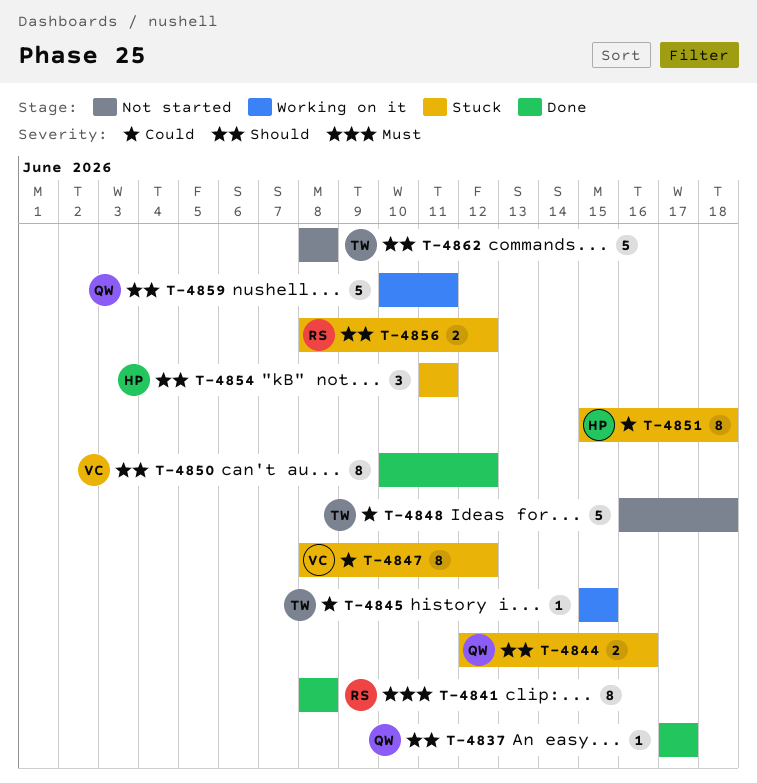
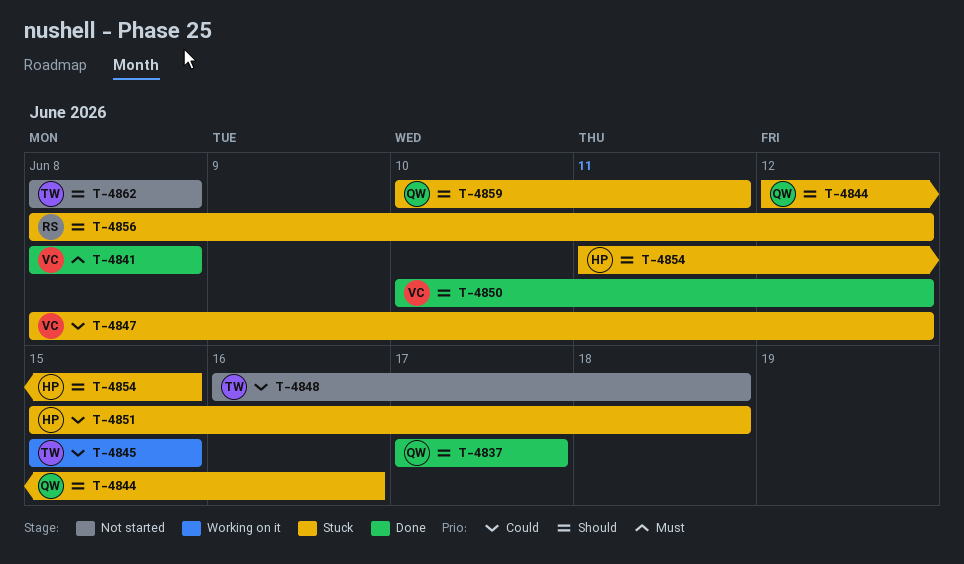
T-4841, owner: RS -> VC
T-4854, due: Jun 11 -> Jun 15
T-4859, status: Working on it -> Stuck

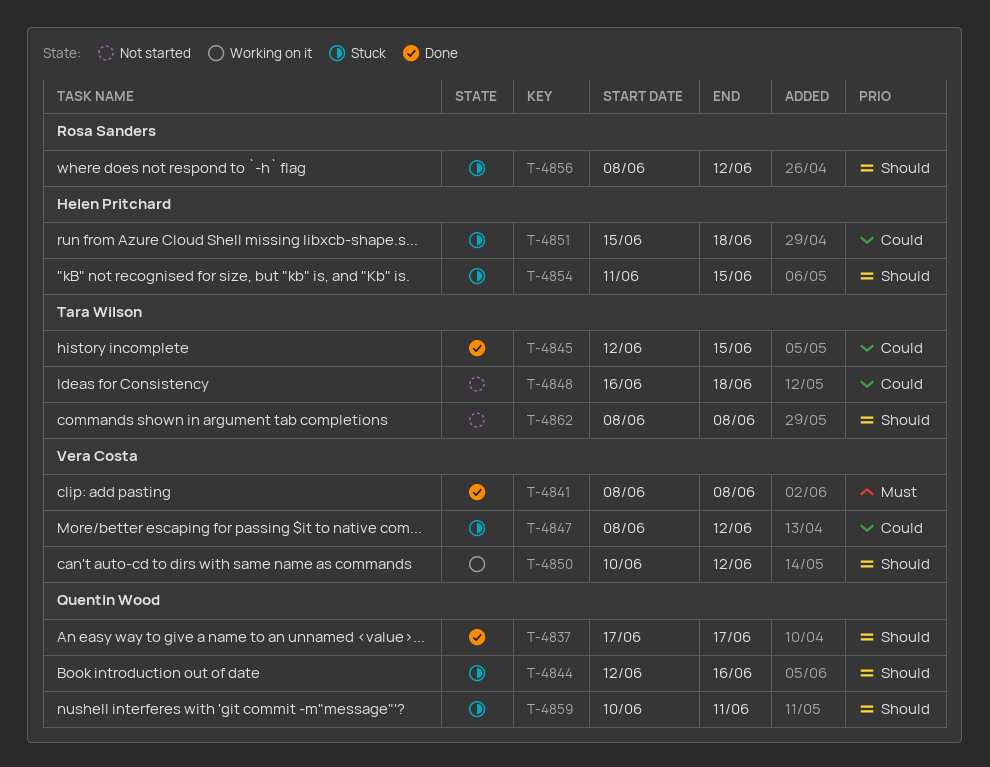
T-4845, status: Working on it -> Done
T-4845, start: Jun 15 -> Jun 12
T-4850, status: Done -> Working on it

